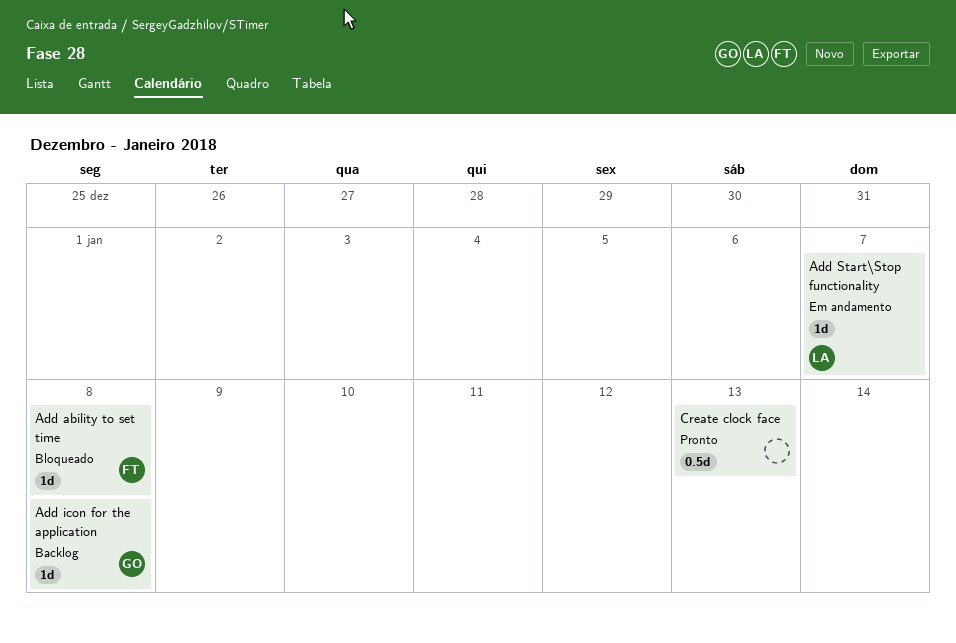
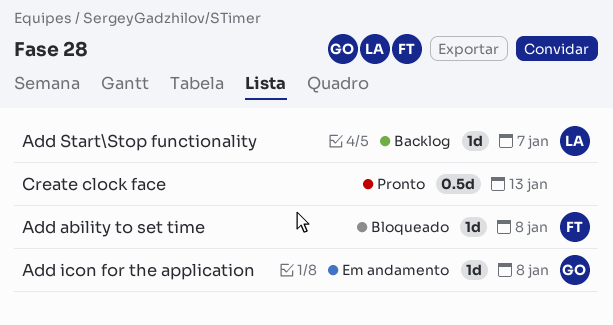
Add icon for the application, status: Backlog -> Em andamento
Add Start\Stop functionality, status: Em andamento -> Backlog

